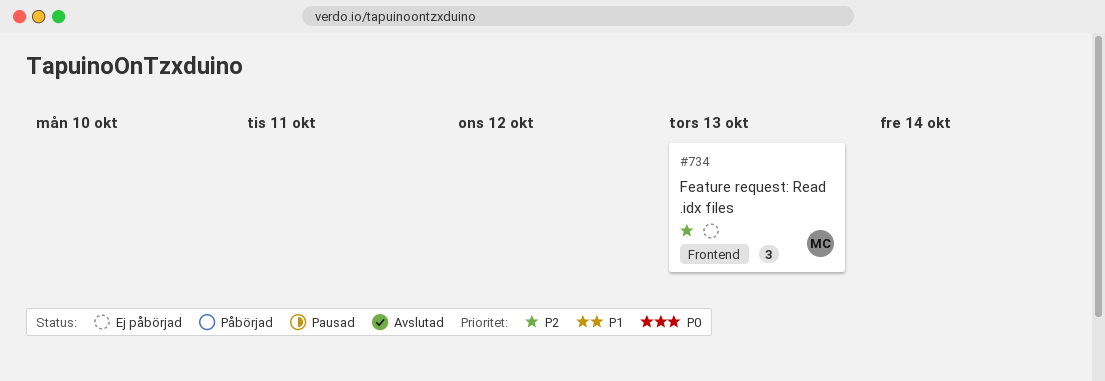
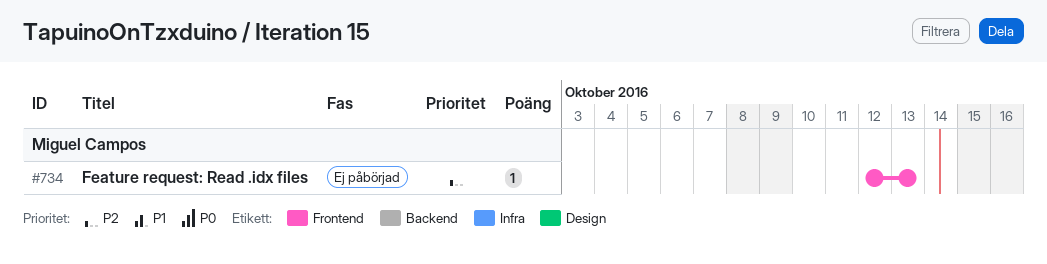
#734, estimate: 3 -> 1

